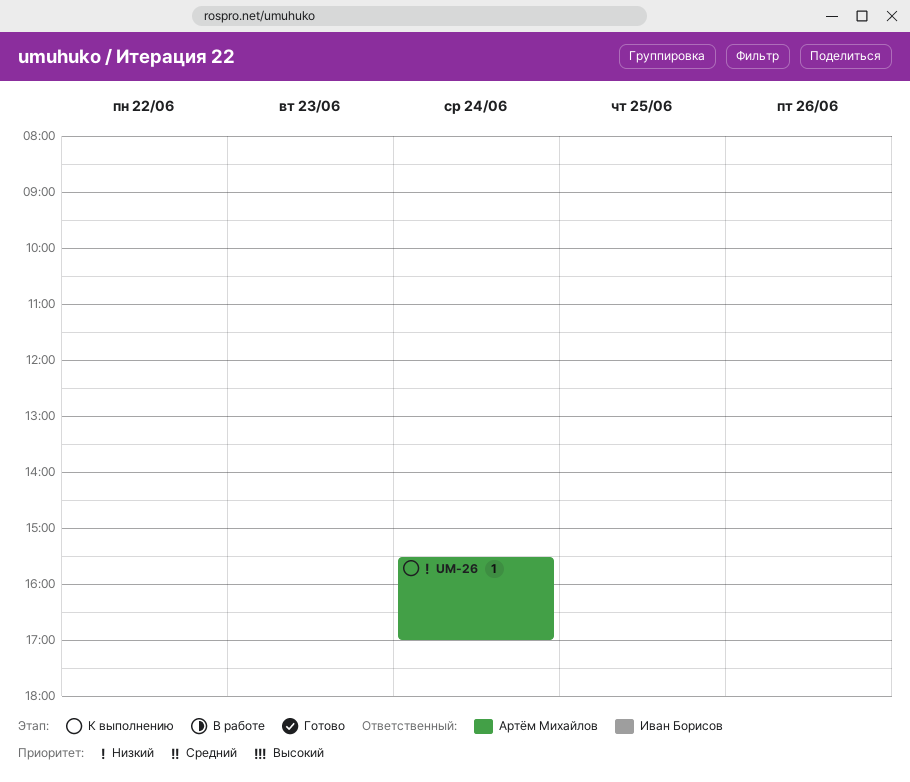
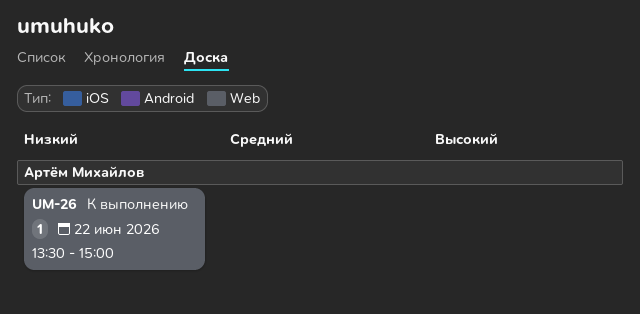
UM-26, day: Jun 24 -> Jun 22
UM-26, begins: 15:30 -> 13:30
UM-26, ends: 17:00 -> 15:00

